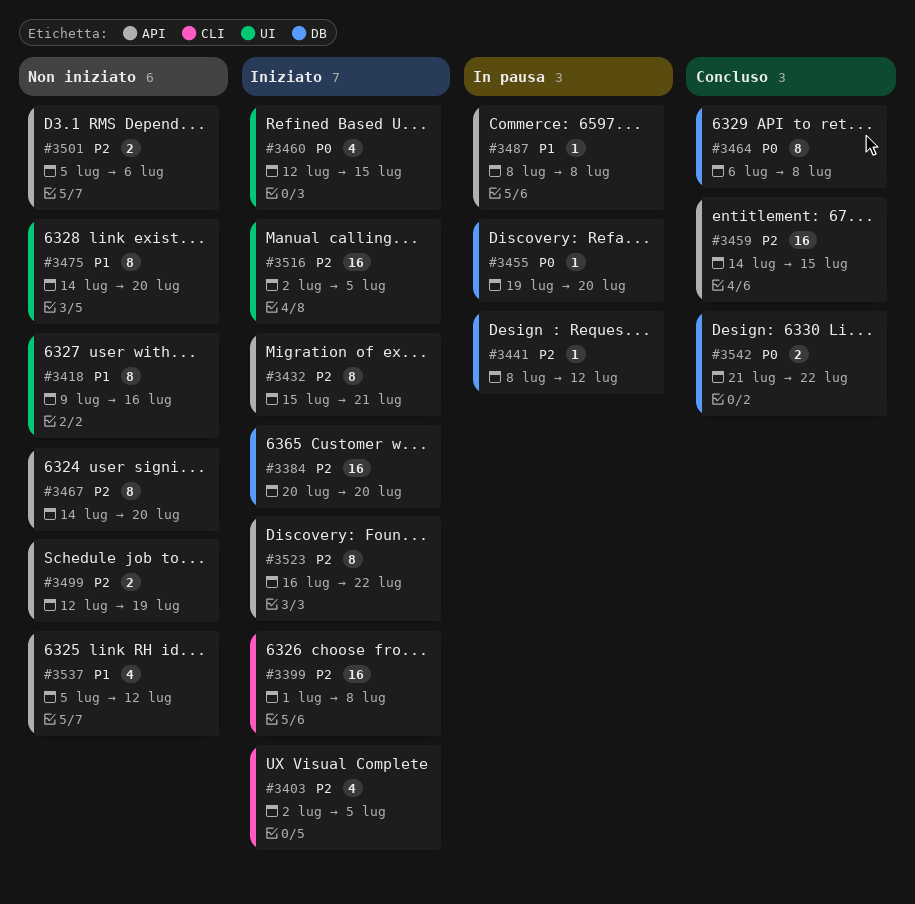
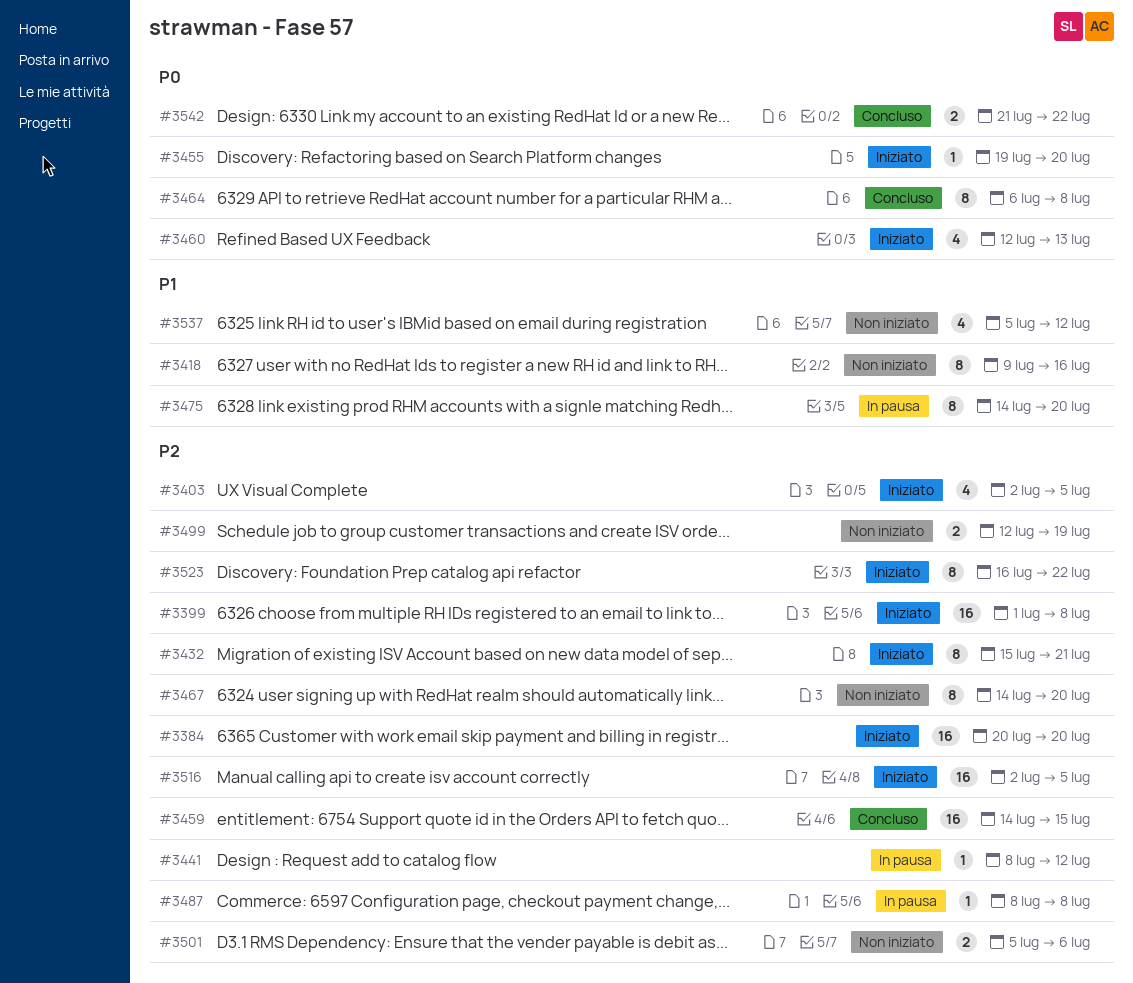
#3455, status: In pausa -> Iniziato
#3460, due: Jul 15 -> Jul 13
#3475, status: Non iniziato -> In pausa
#3487, priority: P1 -> P2

